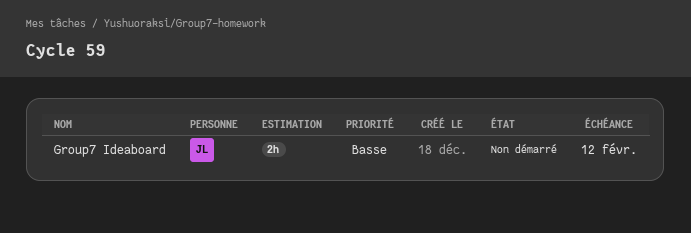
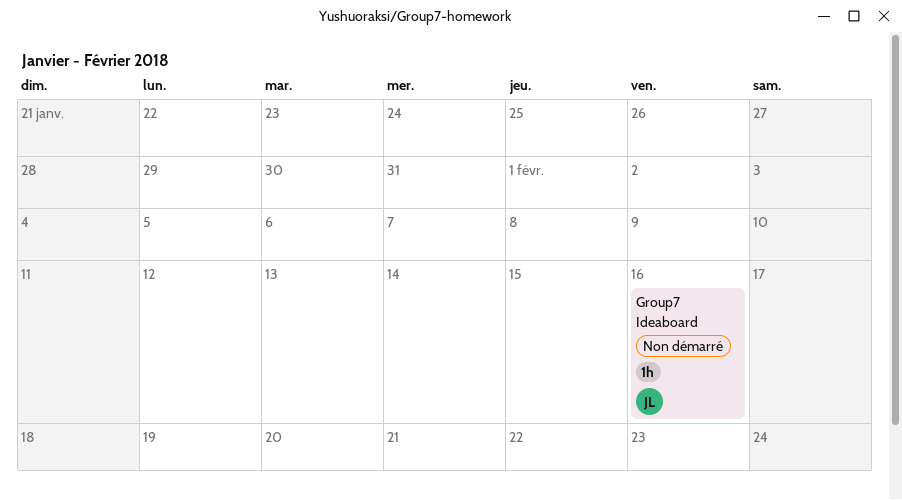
Group7 Ideaboard, estimate: 2h -> 1h
Group7 Ideaboard, due: Feb 12 -> Feb 16

